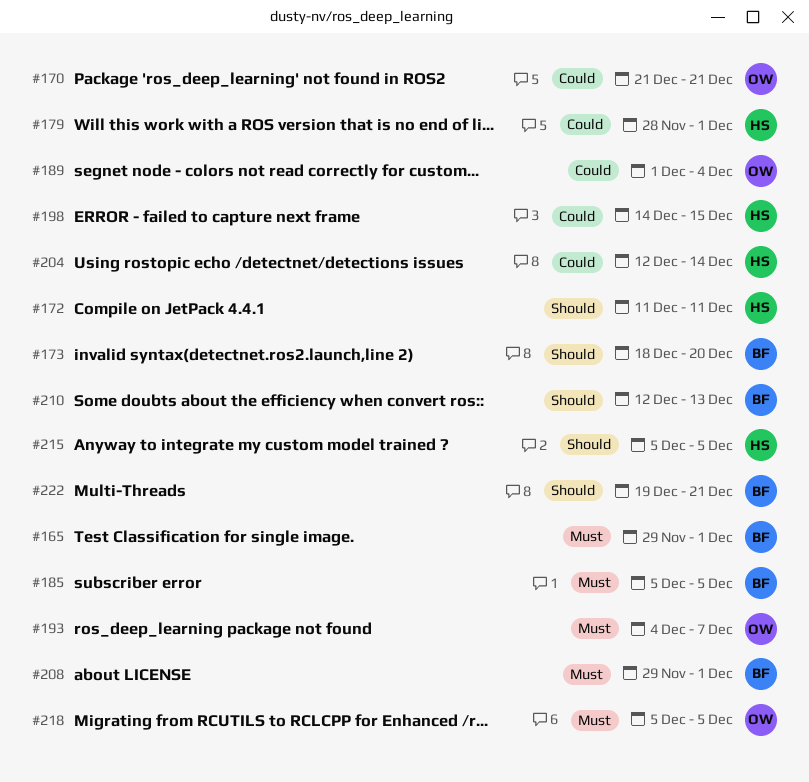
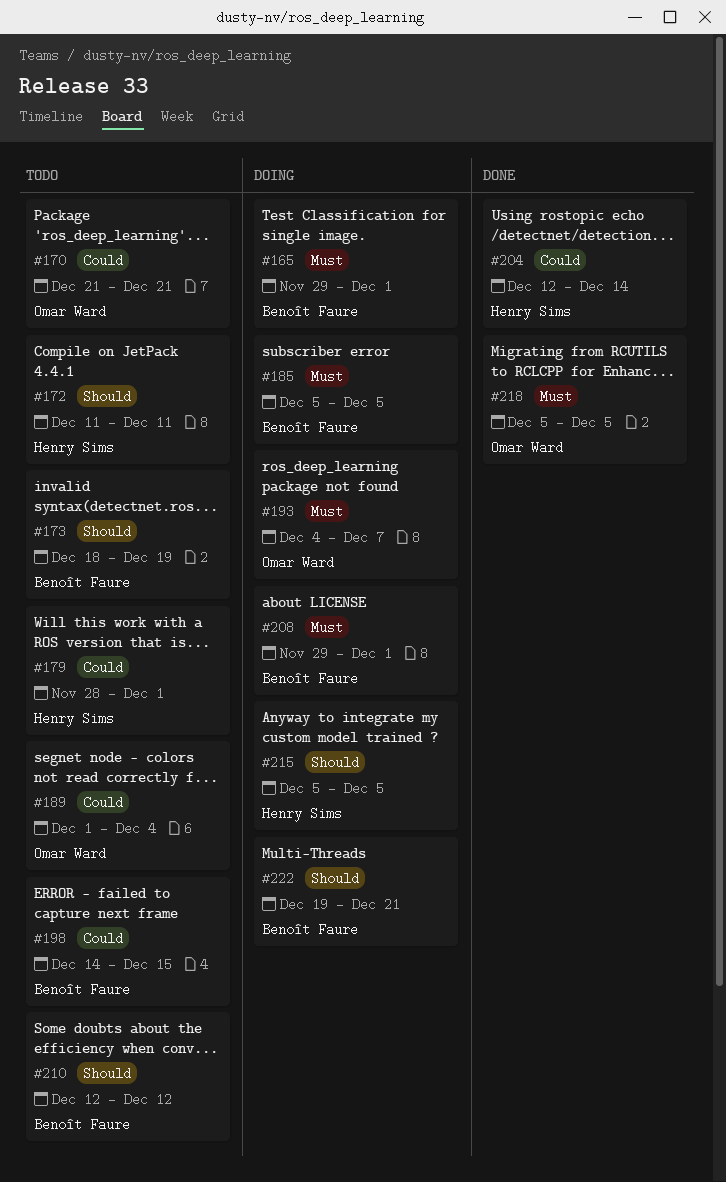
#173, due: Dec 20 -> Dec 19
#198, owner: Henry Sims -> Benoît Faure
#210, due: Dec 13 -> Dec 12

